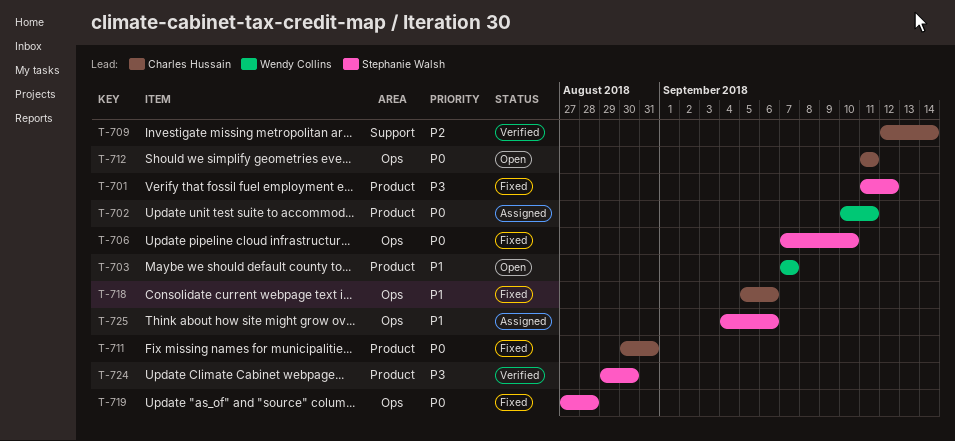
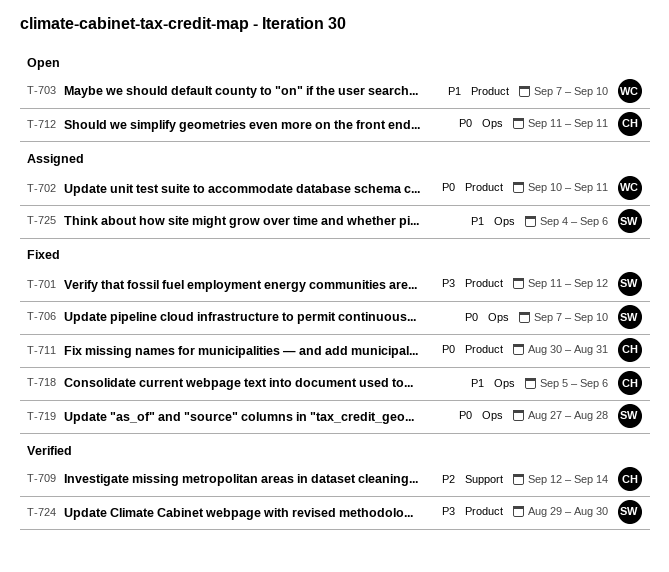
T-703, due: Sep 7 -> Sep 10

